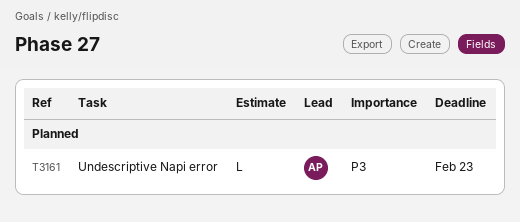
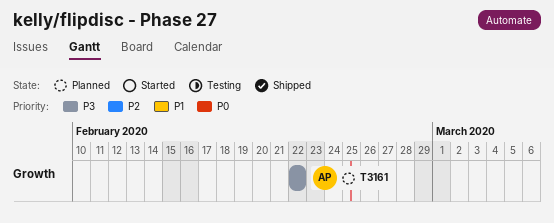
T3161, due: Feb 23 -> Feb 22

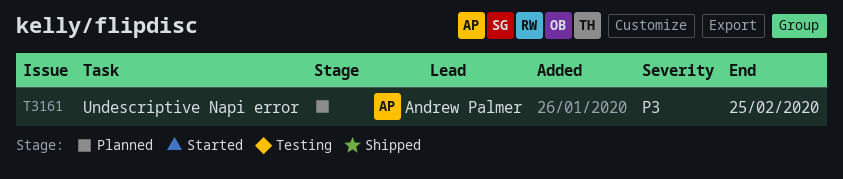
T3161, due: Feb 22 -> Feb 25

